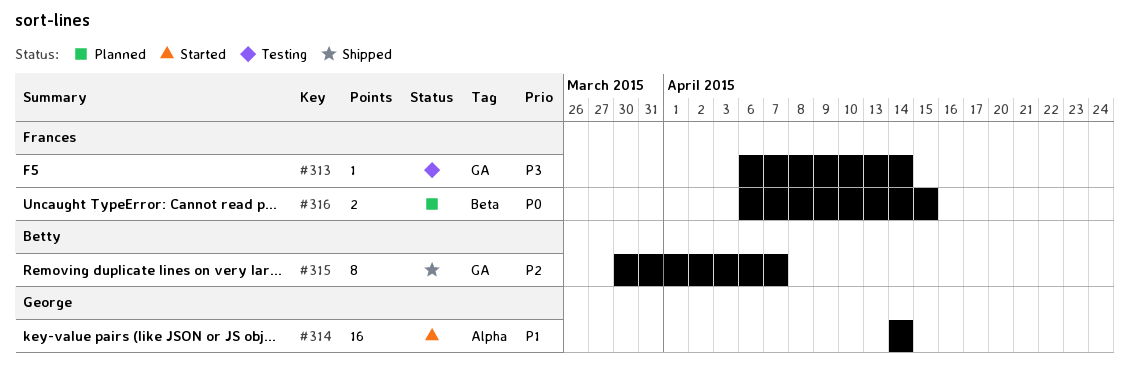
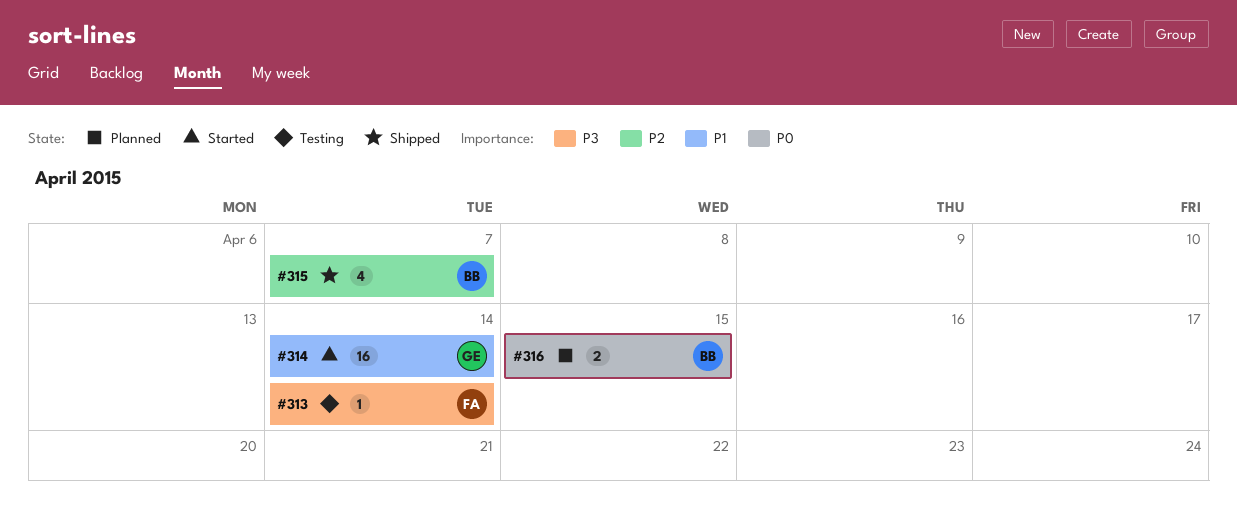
#315, estimate: 8 -> 4
#316, owner: Frances -> Betty

